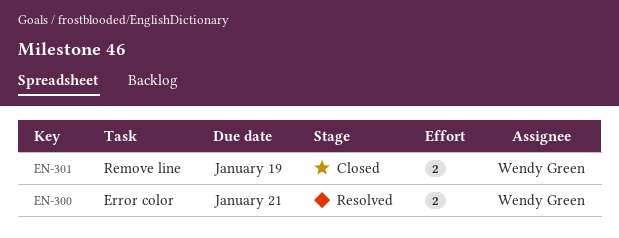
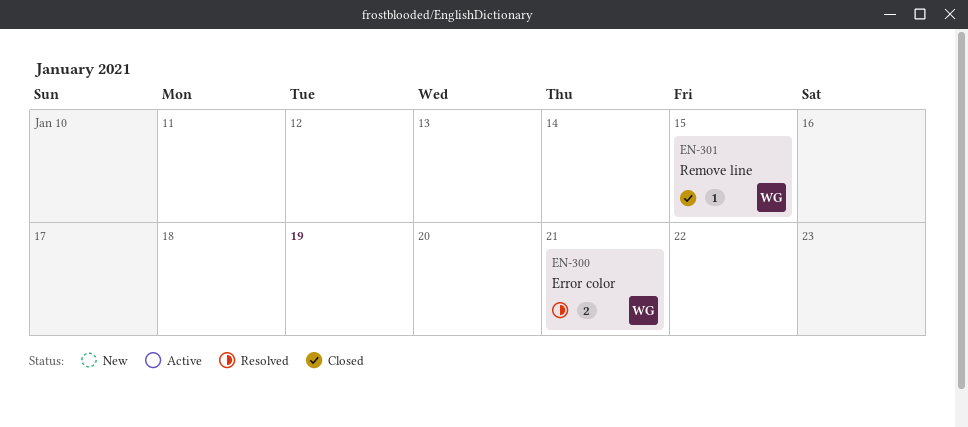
EN-301, estimate: 2 -> 1
EN-301, due: Jan 19 -> Jan 15

